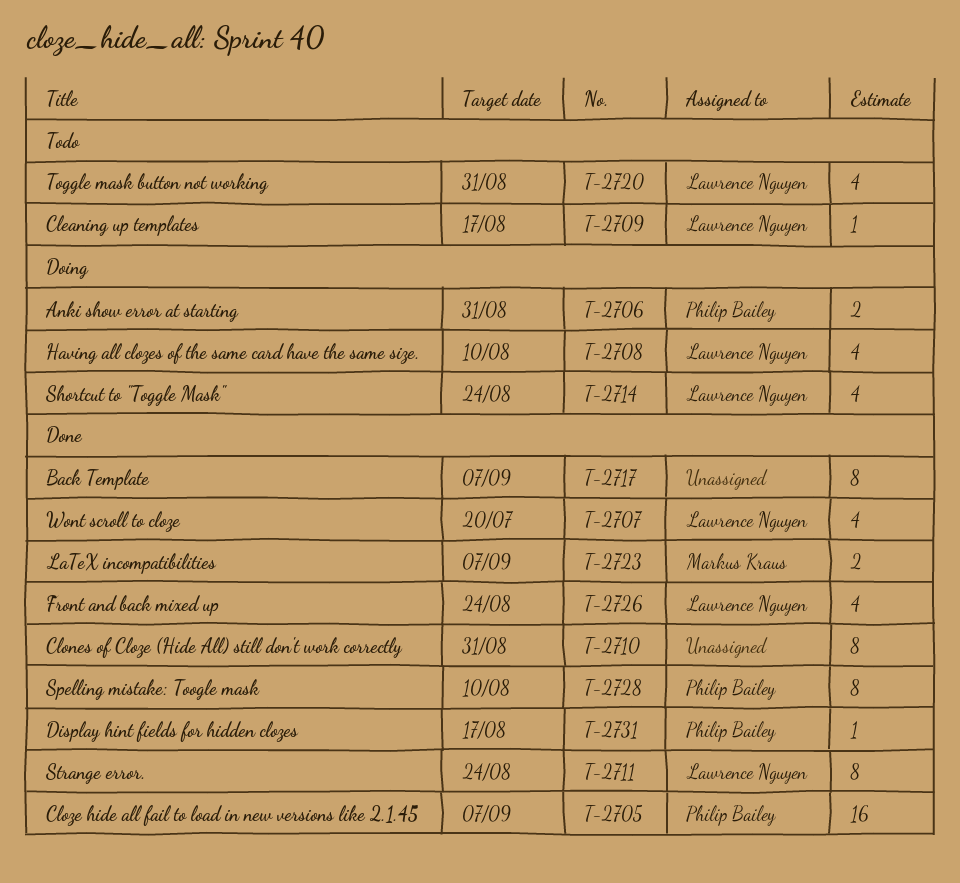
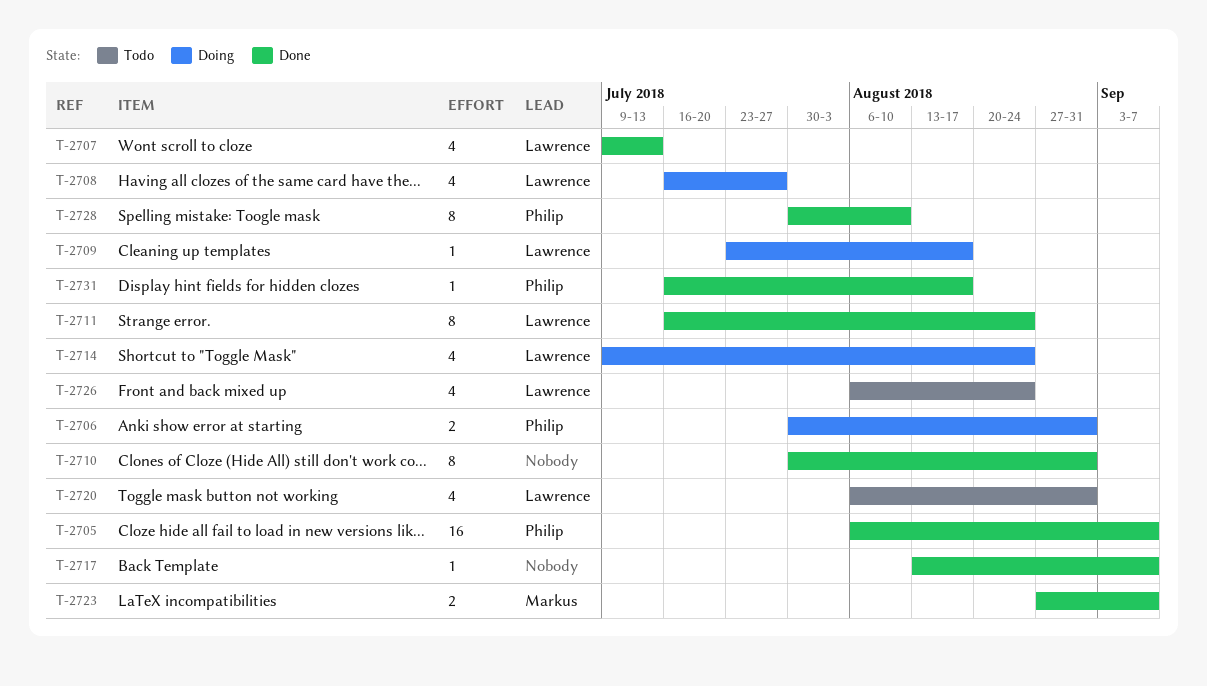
T-2707, due: Jul 20 -> Jul 13
T-2708, due: Aug 10 -> Jul 27
T-2709, status: Todo -> Doing
T-2717, estimate: 8 -> 1
T-2726, status: Done -> Todo

